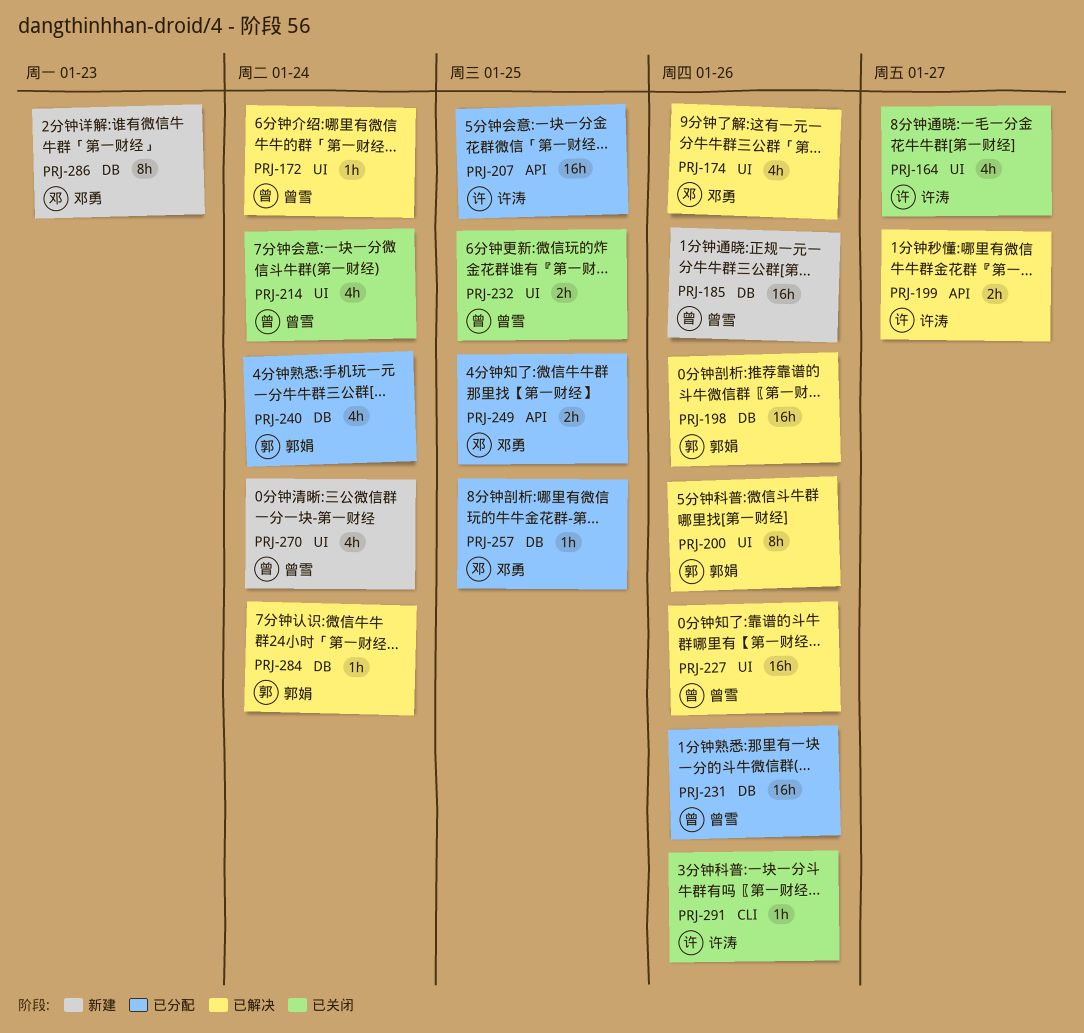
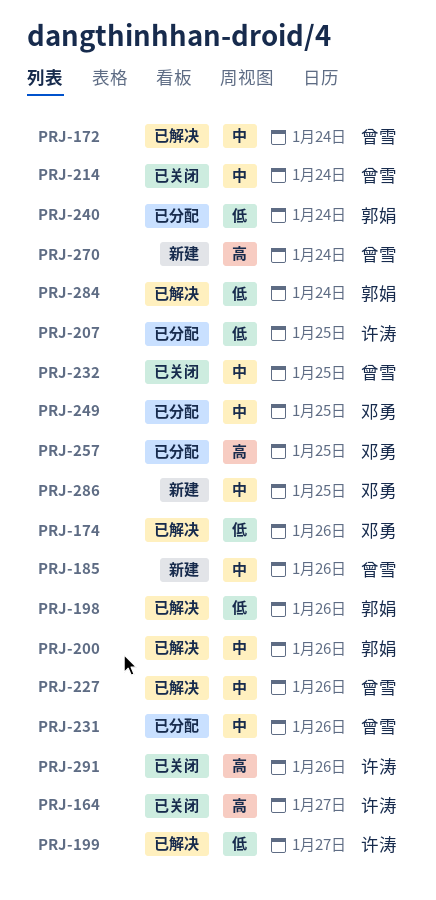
PRJ-286, due: Jan 23 -> Jan 25

